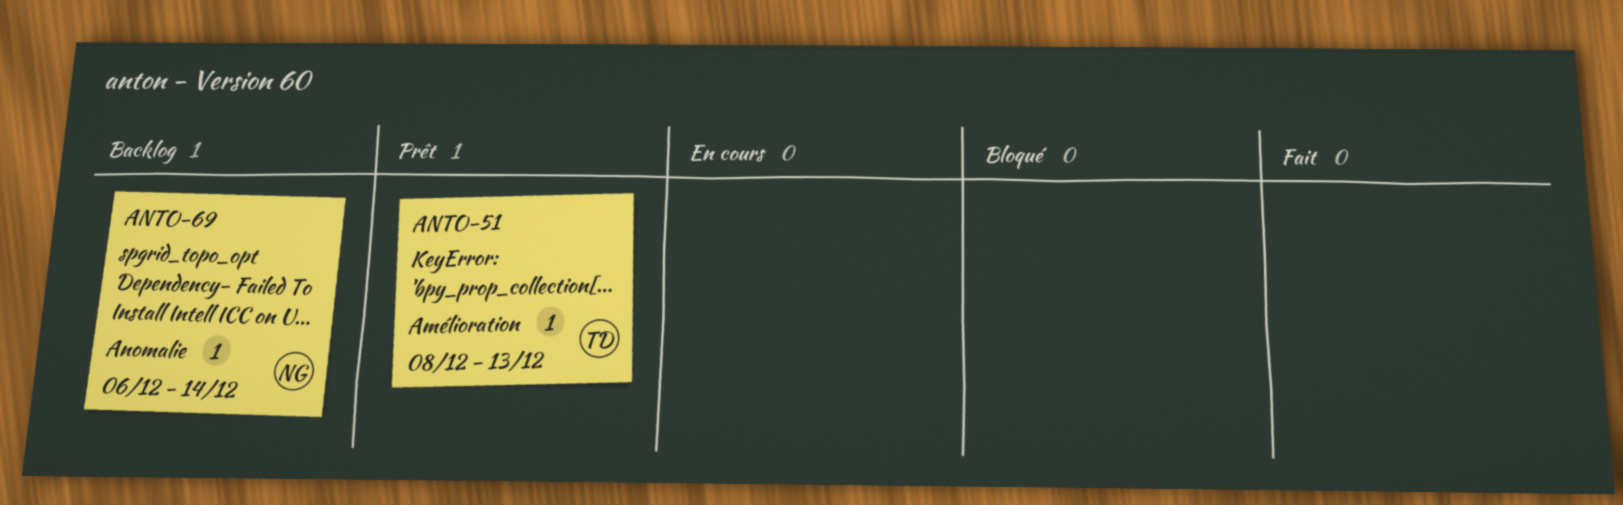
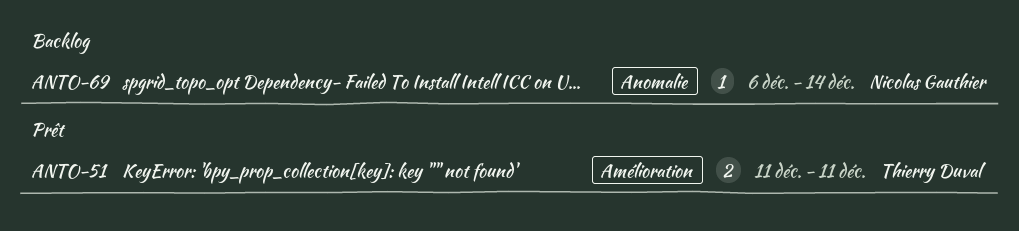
ANTO-51, estimate: 1 -> 2
ANTO-51, start: Dec 8 -> Dec 11
ANTO-51, due: Dec 13 -> Dec 11

